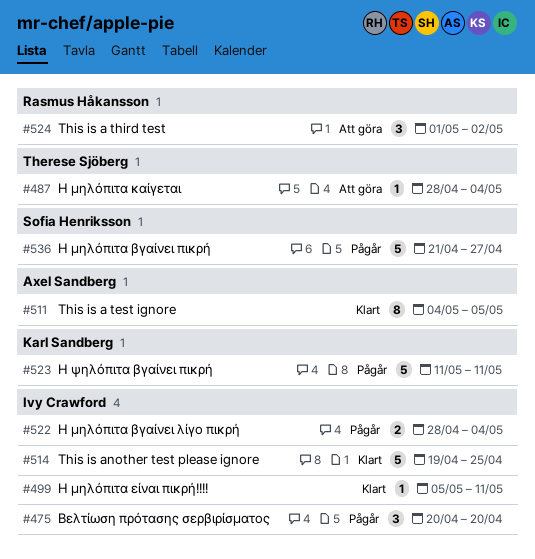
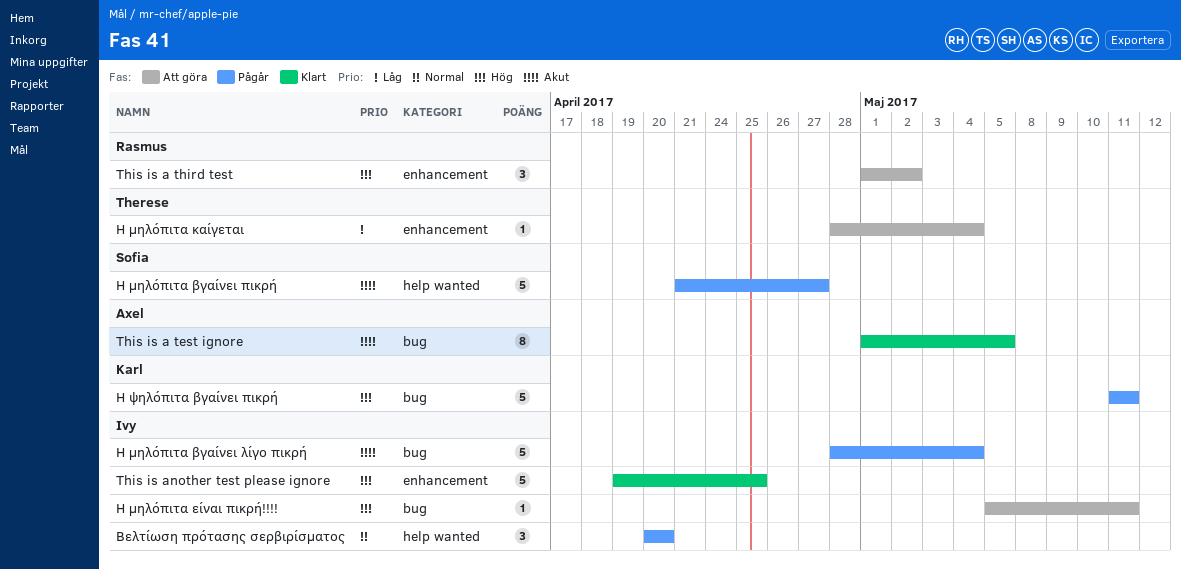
This is a test ignore, start: May 4 -> May 1
Η μηλόπιτα βγαίνει λίγο πικρή, estimate: 2 -> 5
Η μηλόπιτα είναι πικρή!!!!, status: Klart -> Att göra

